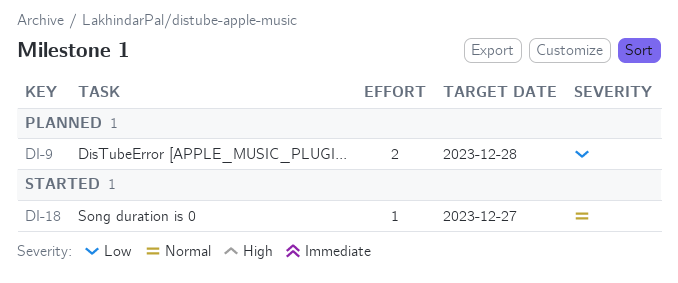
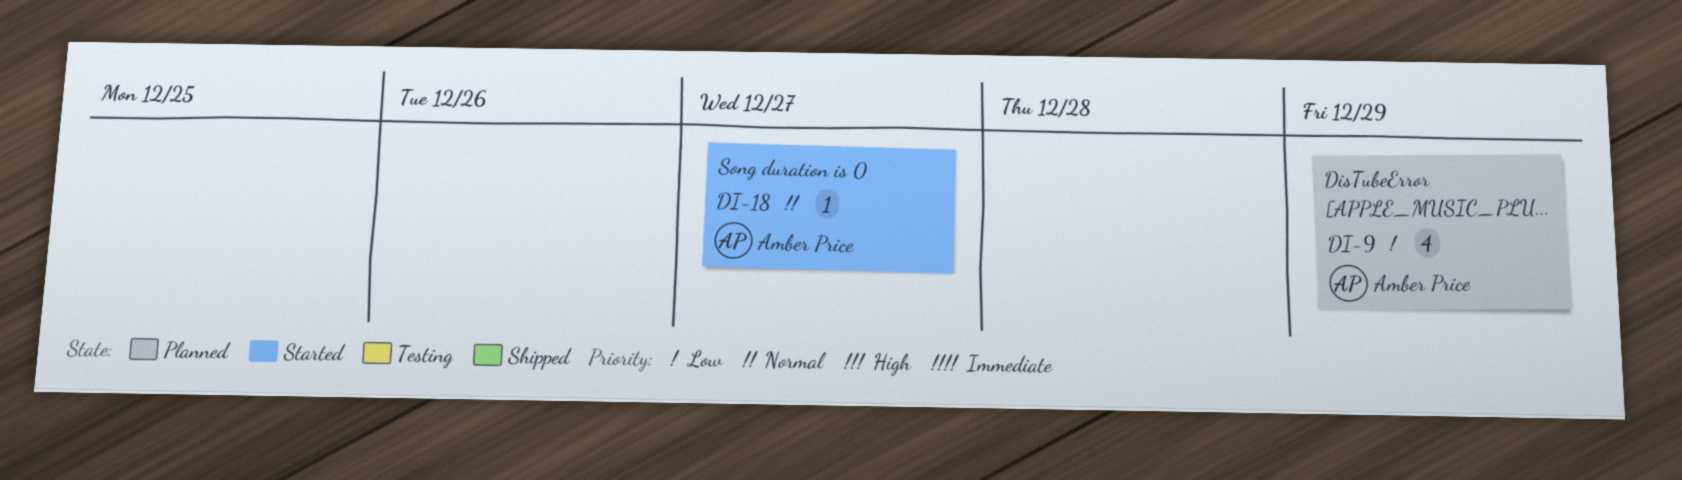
DI-9, estimate: 2 -> 4
DI-9, due: Dec 28 -> Dec 29

